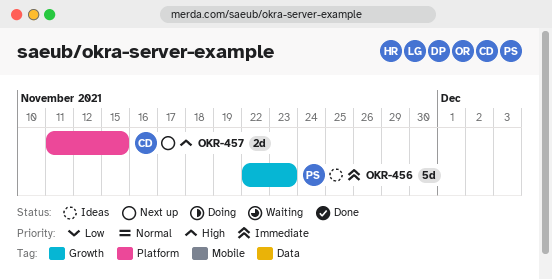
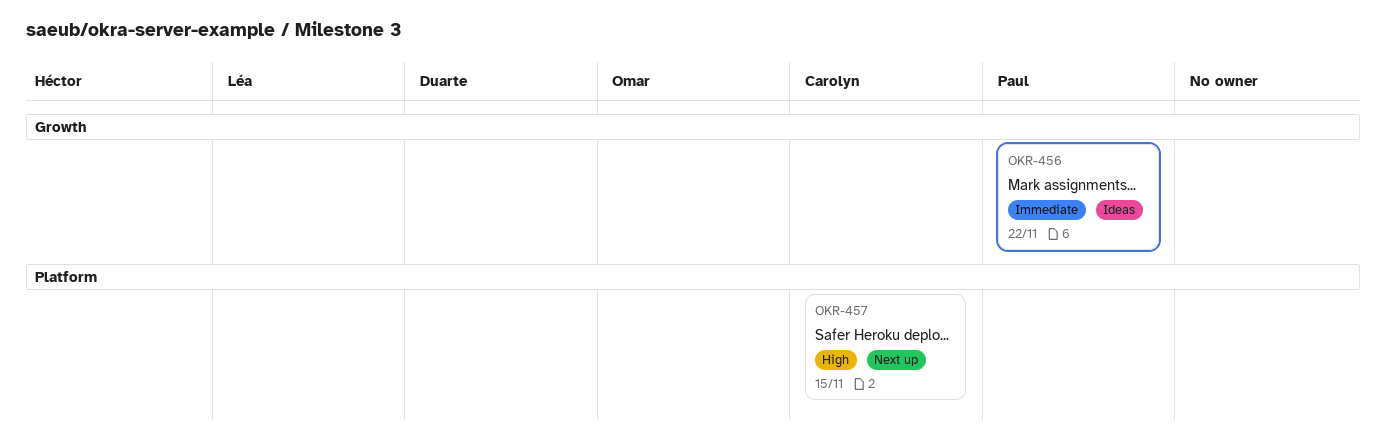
OKR-456, due: Nov 23 -> Nov 22

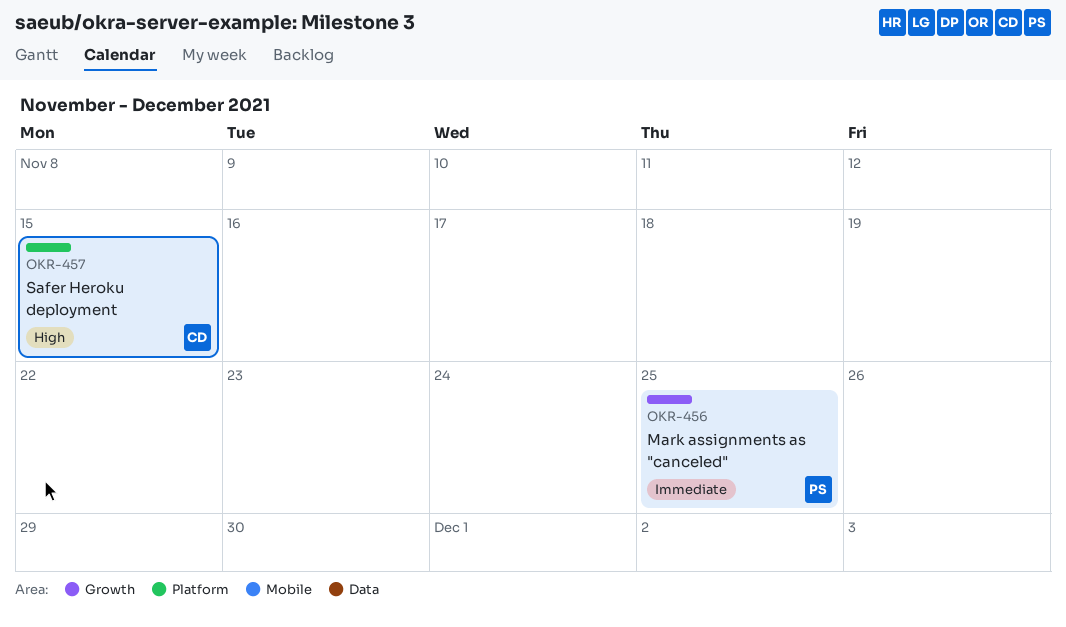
OKR-456, due: Nov 22 -> Nov 25

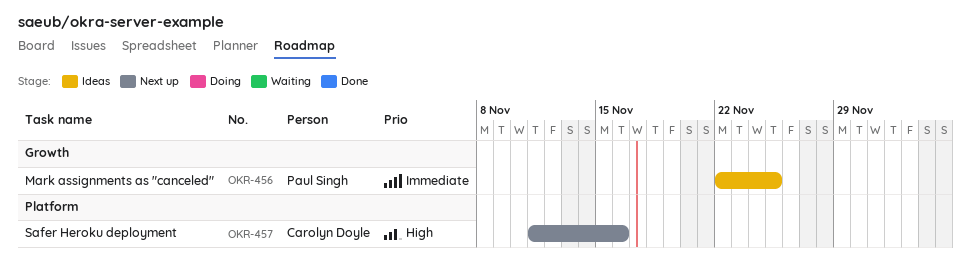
OKR-457, due: Nov 15 -> Nov 16

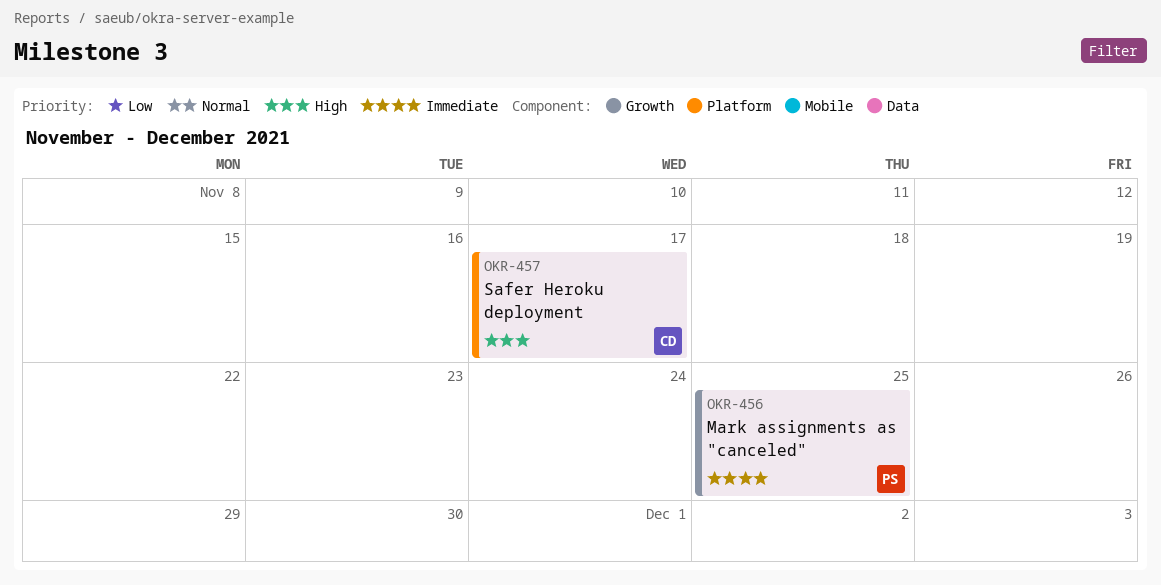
OKR-457, due: Nov 16 -> Nov 17

